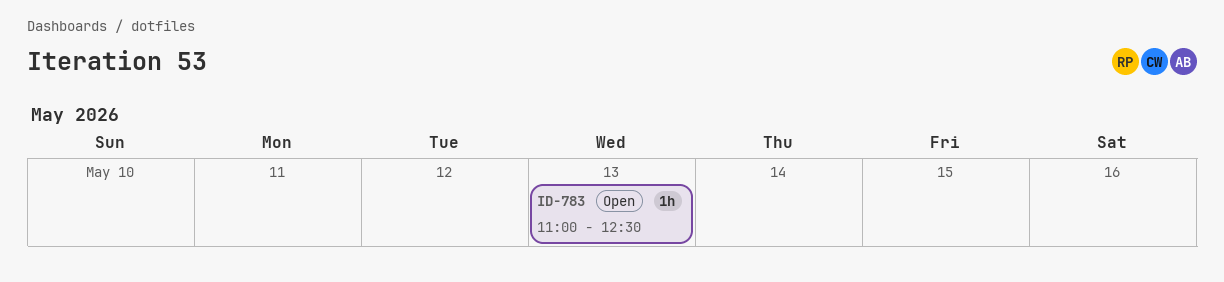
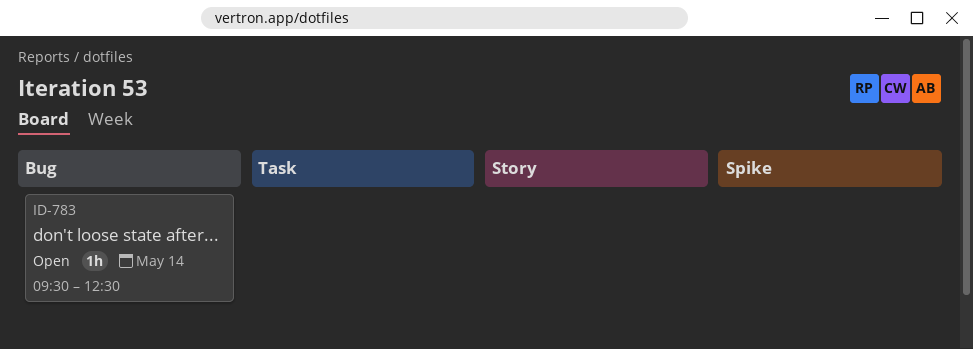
ID-783, day: May 13 -> May 14
ID-783, begins: 11:00 -> 09:30

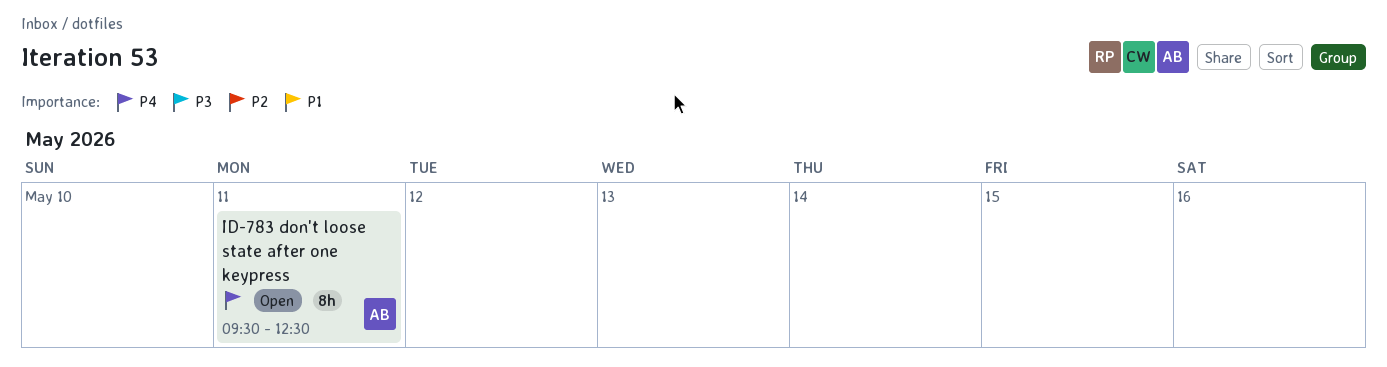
ID-783, estimate: 1h -> 8h
ID-783, day: May 14 -> May 11

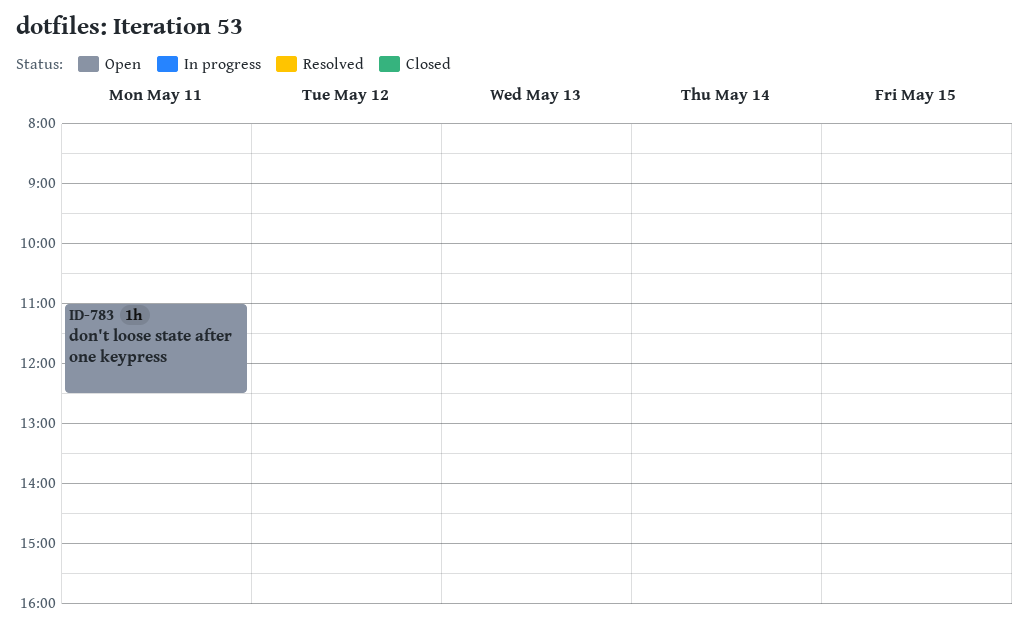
ID-783, estimate: 8h -> 1h
ID-783, begins: 09:30 -> 11:00

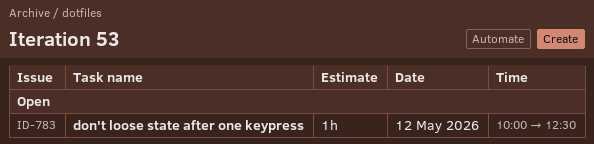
ID-783, day: May 11 -> May 12
ID-783, begins: 11:00 -> 10:00

